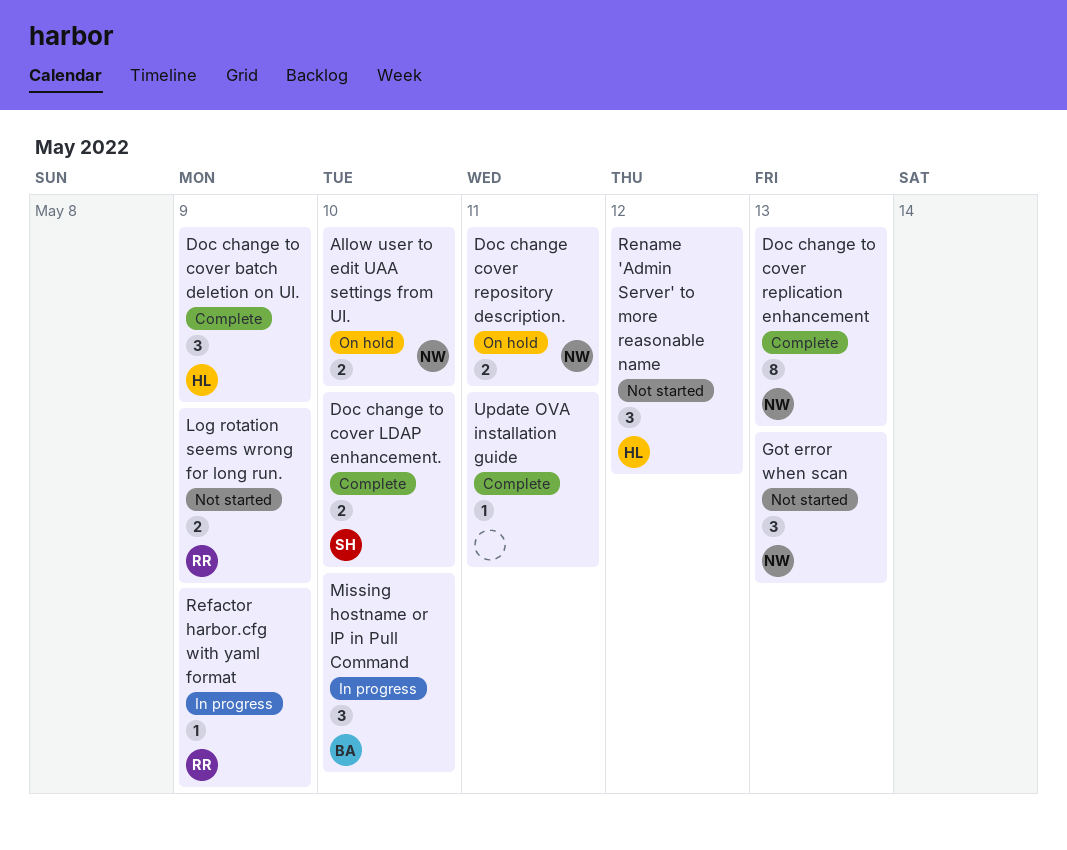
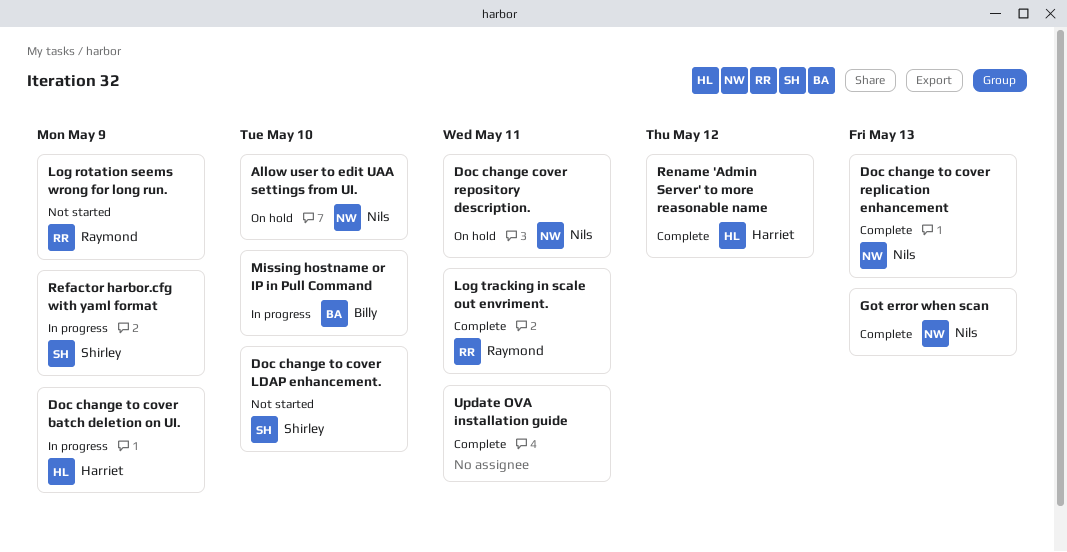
Doc change to cover batch deletion on UI., status: Complete -> In progress
Doc change to cover LDAP enhancement., status: Complete -> Not started
Got error when scan, status: Not started -> Complete
Log tracking in scale out envriment.: none -> present
Refactor harbor.cfg with yaml format, owner: Raymond -> Shirley
Rename 'Admin Server' to more reasonable name, status: Not started -> Complete

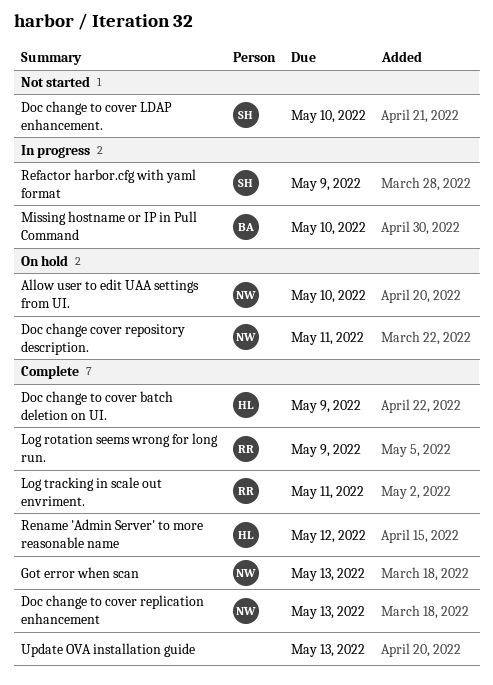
Doc change to cover batch deletion on UI., status: In progress -> Complete
Log rotation seems wrong for long run., status: Not started -> Complete
Update OVA installation guide, due: May 11 -> May 13

